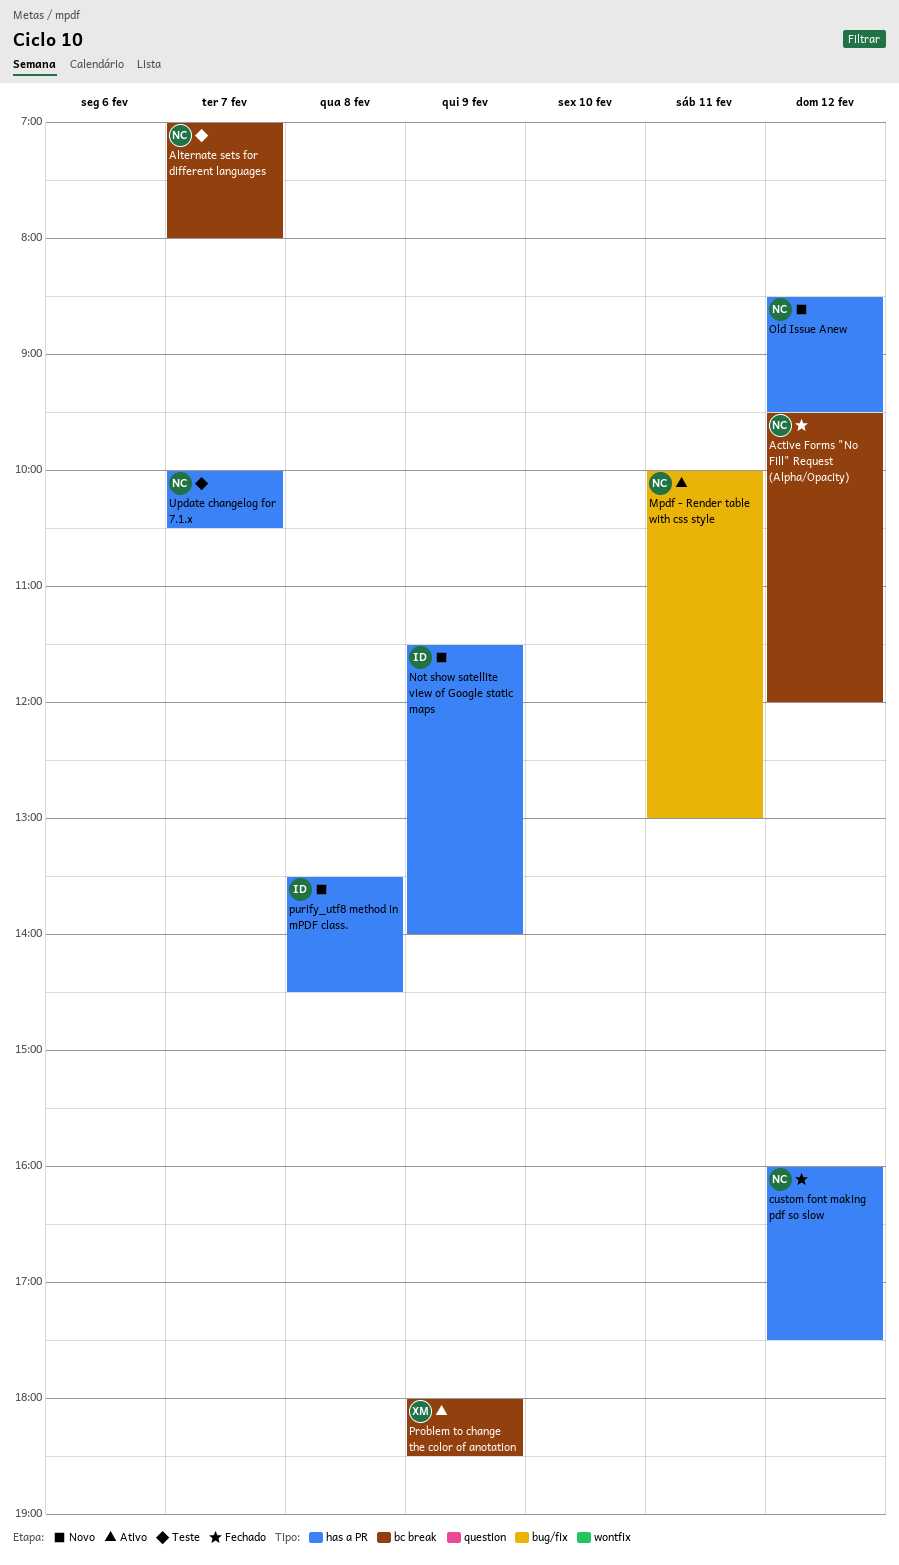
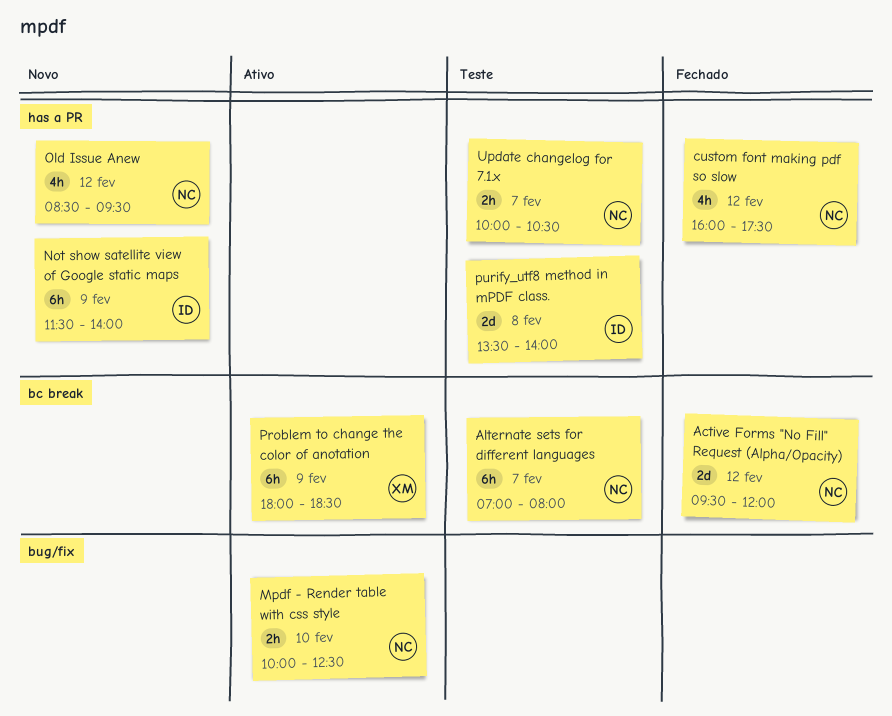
Mpdf - Render table with css style, day: Feb 11 -> Feb 10
Mpdf - Render table with css style, ends: 13:00 -> 12:30
purify_utf8 method in mPDF class., status: Novo -> Teste
purify_utf8 method in mPDF class., ends: 14:30 -> 14:00

